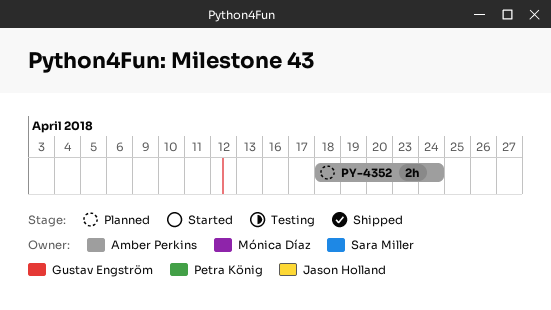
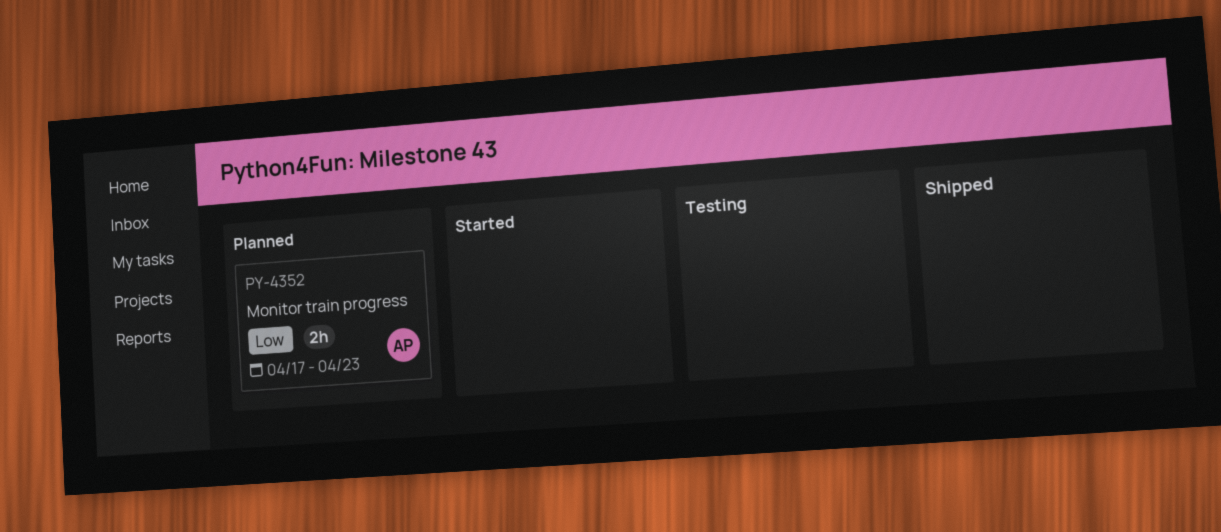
PY-4352, start: Apr 18 -> Apr 17
PY-4352, due: Apr 24 -> Apr 23

